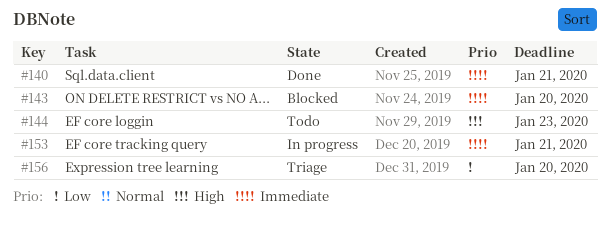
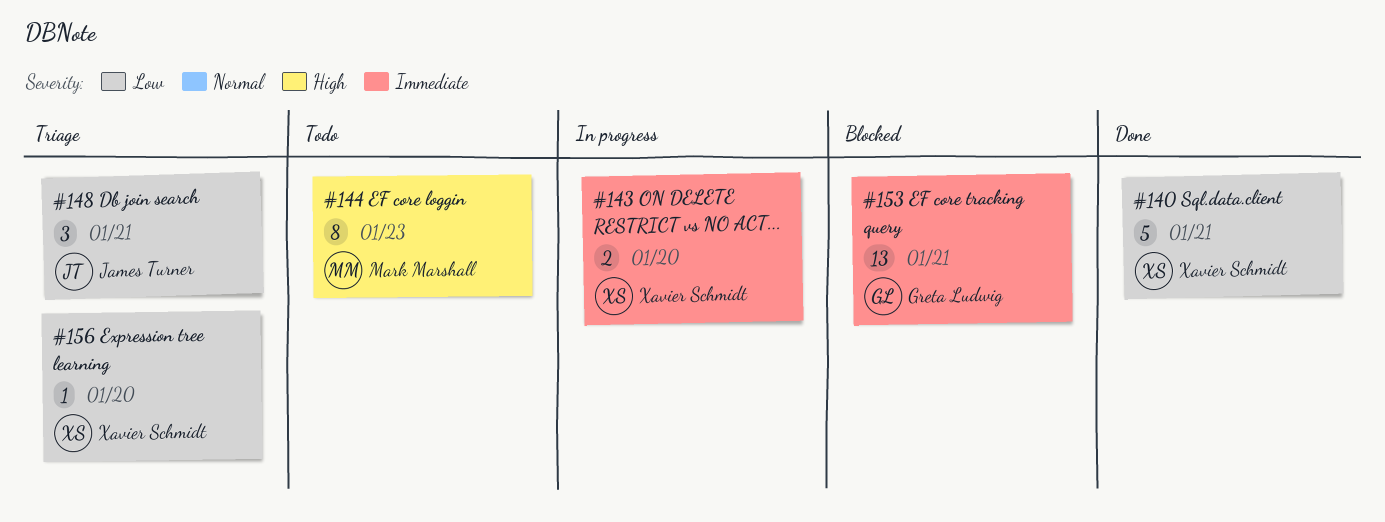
#140, priority: Immediate -> Low
#143, status: Blocked -> In progress
#148: none -> present
#153, status: In progress -> Blocked

